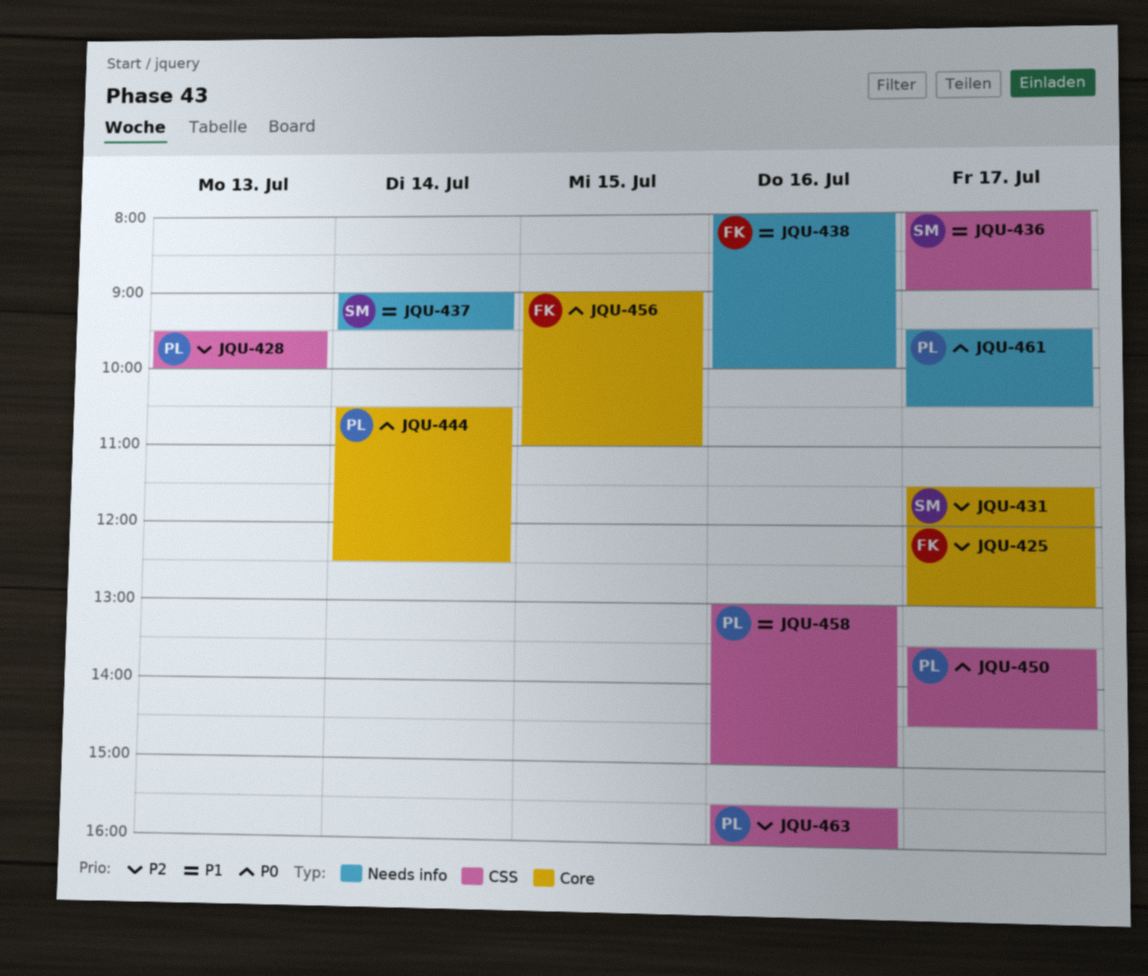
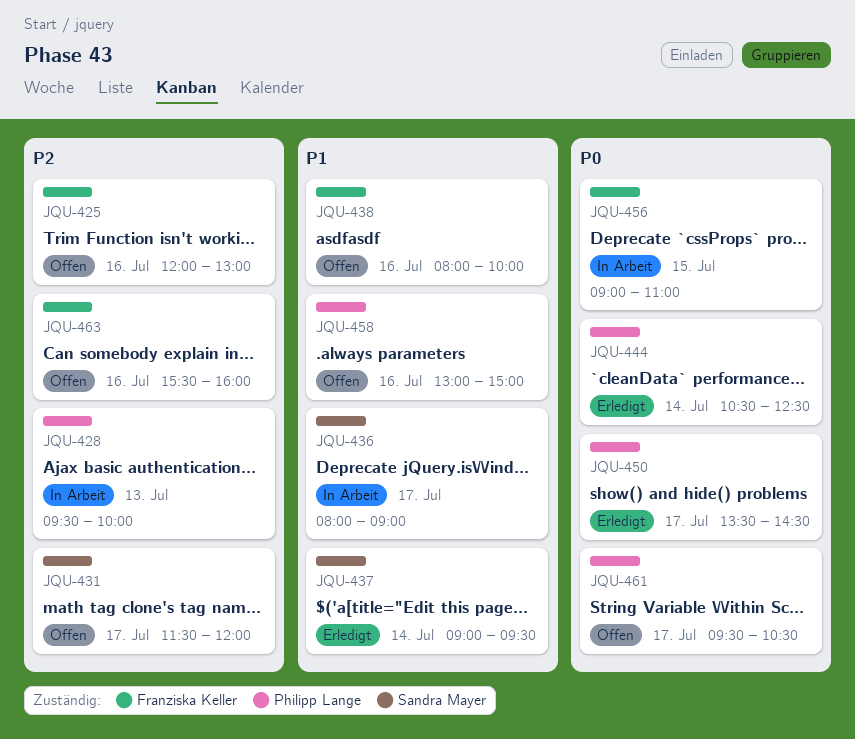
JQU-425, day: Jul 17 -> Jul 16
JQU-463, owner: Philipp Lange -> Franziska Keller

